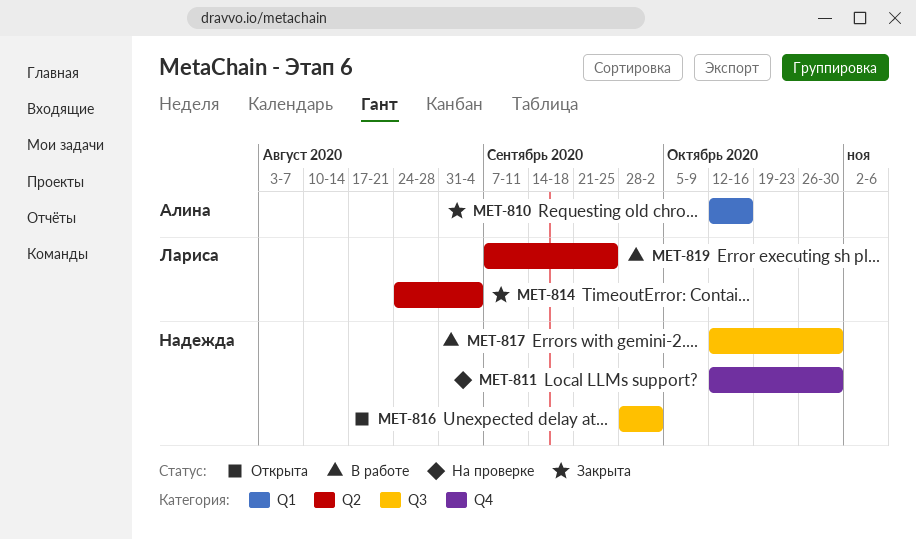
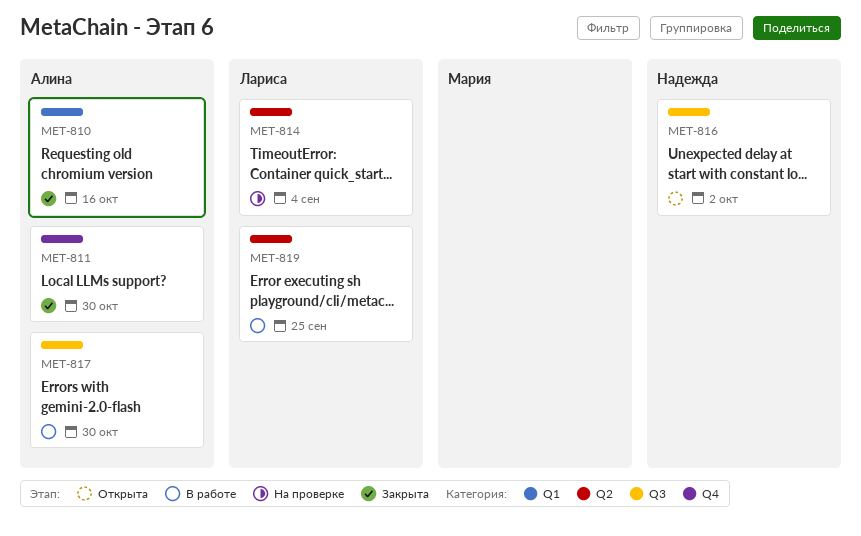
MET-811, status: На проверке -> Закрыта
MET-811, owner: Надежда -> Алина
MET-814, status: Закрыта -> На проверке
MET-817, owner: Надежда -> Алина

